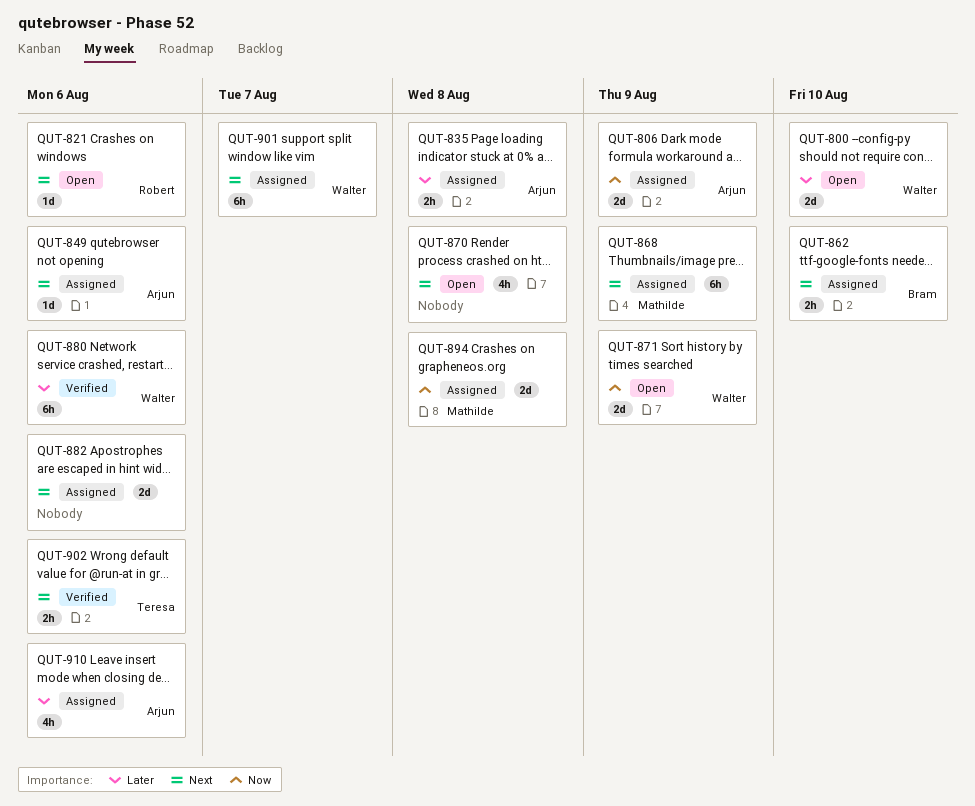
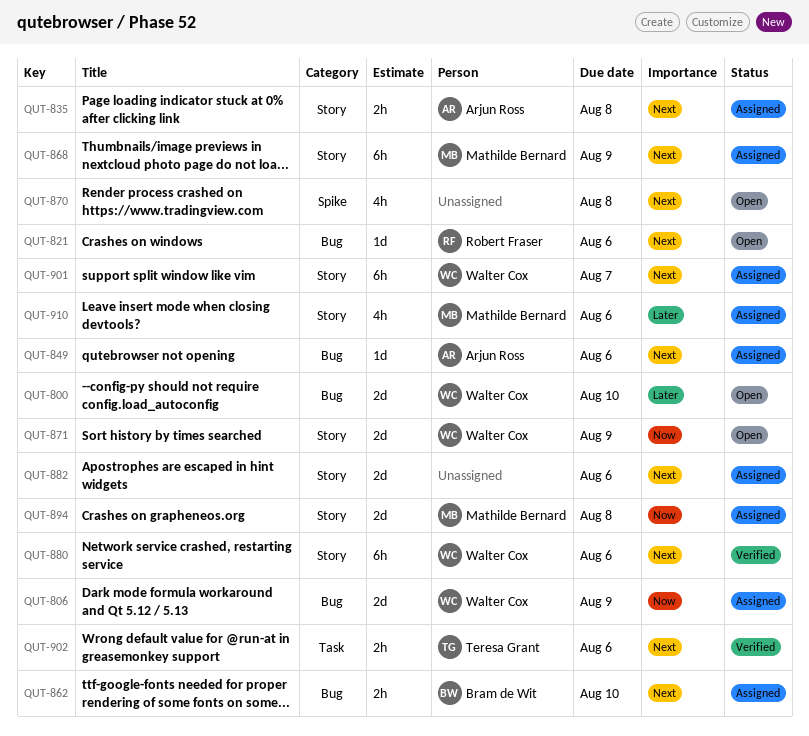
QUT-806, owner: Arjun Ross -> Walter Cox
QUT-835, priority: Later -> Next
QUT-880, priority: Later -> Next
QUT-910, owner: Arjun Ross -> Mathilde Bernard

